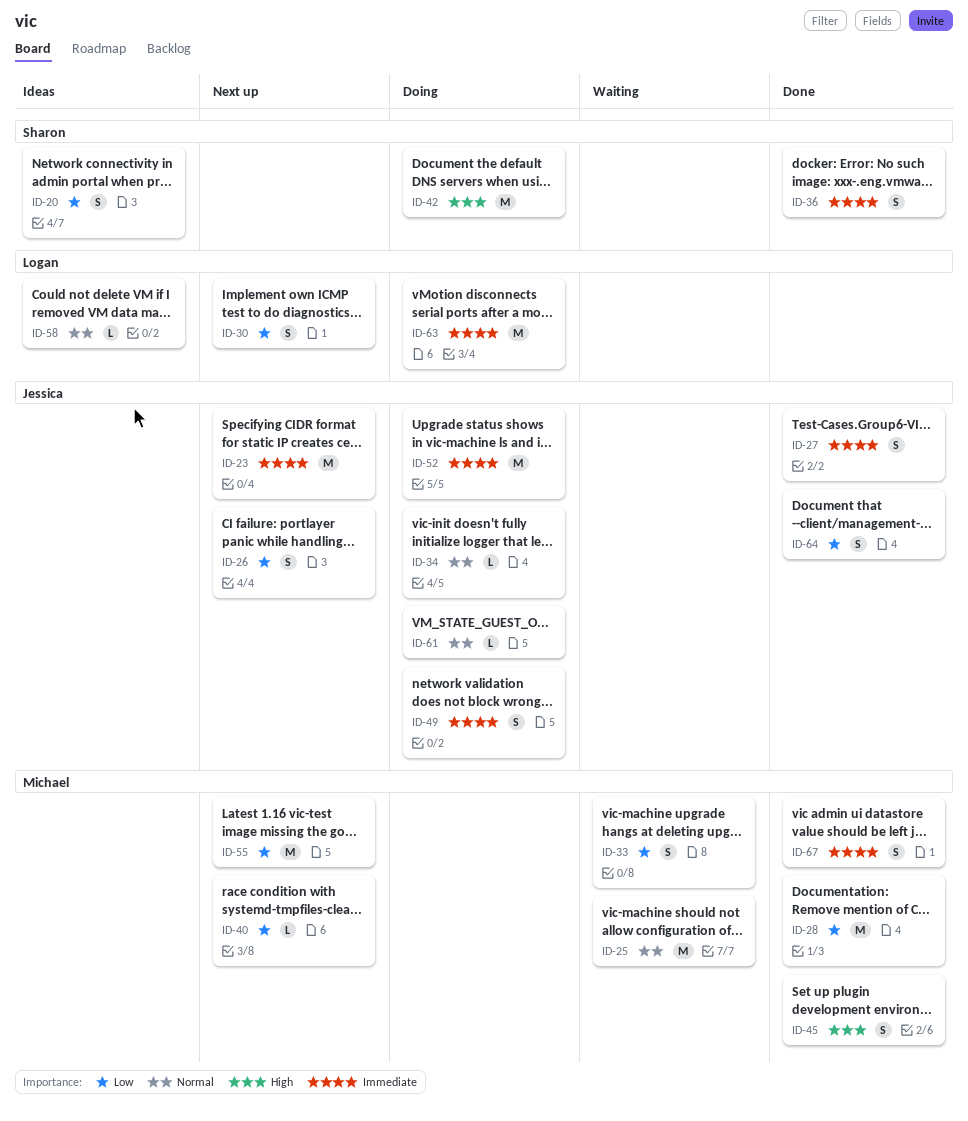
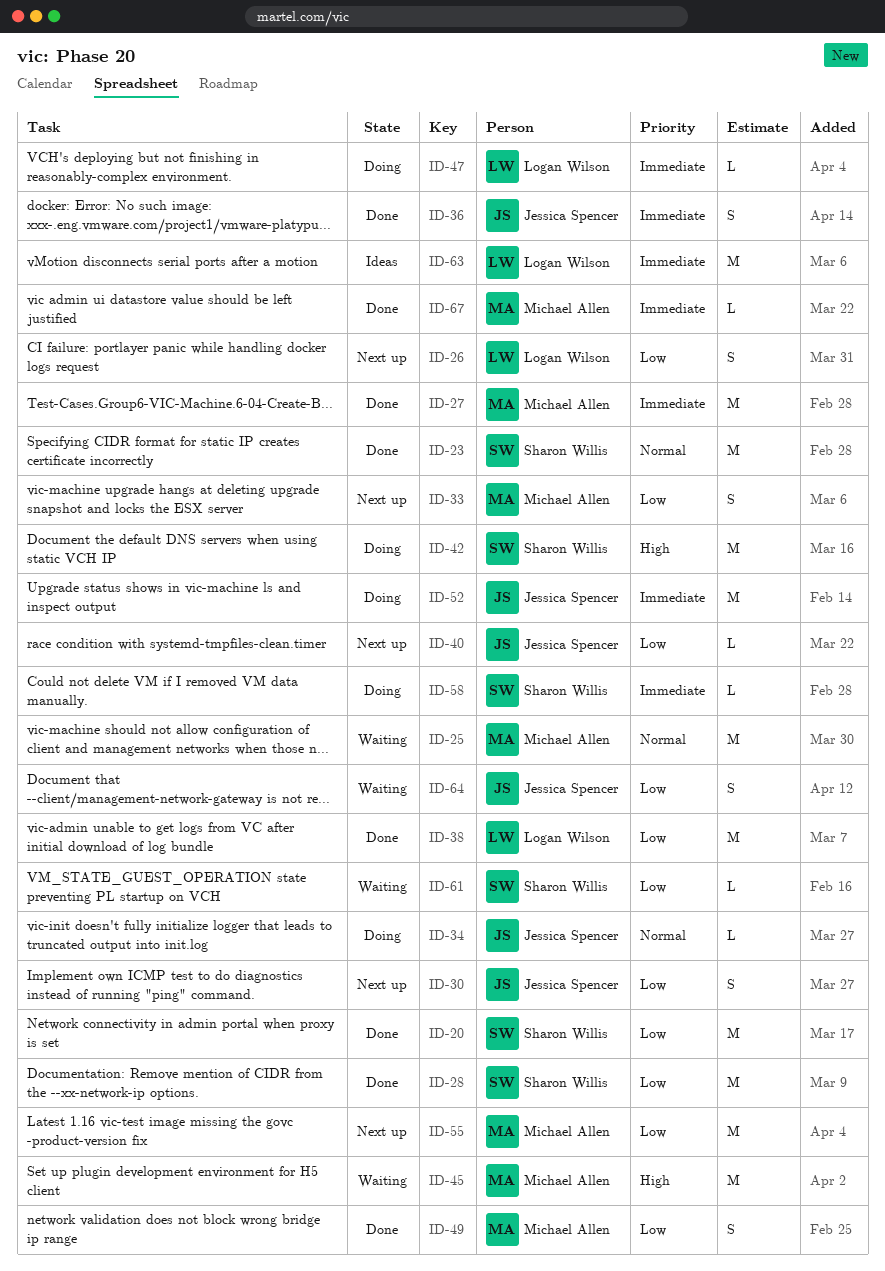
ID-20, status: Ideas -> Done
ID-20, estimate: S -> M
ID-23, status: Next up -> Done
ID-23, owner: Jessica Spencer -> Sharon Willis
ID-23, priority: Immediate -> Normal
ID-26, owner: Jessica Spencer -> Logan Wilson
ID-27, owner: Jessica Spencer -> Michael Allen
ID-27, estimate: S -> M
ID-28, owner: Michael Allen -> Sharon Willis
ID-30, owner: Logan Wilson -> Jessica Spencer
ID-33, status: Waiting -> Next up
ID-36, owner: Sharon Willis -> Jessica Spencer
ID-38: none -> present
ID-40, owner: Michael Allen -> Jessica Spencer
ID-45, status: Done -> Waiting
ID-45, estimate: S -> M
ID-47: none -> present
ID-49, status: Doing -> Done
ID-49, owner: Jessica Spencer -> Michael Allen
ID-49, priority: Immediate -> Low
ID-58, status: Ideas -> Doing
ID-58, owner: Logan Wilson -> Sharon Willis
ID-58, priority: Normal -> Immediate
ID-61, status: Doing -> Waiting
ID-61, owner: Jessica Spencer -> Sharon Willis
ID-61, priority: Normal -> Low
ID-63, status: Doing -> Ideas
ID-64, status: Done -> Waiting
ID-67, estimate: S -> L

